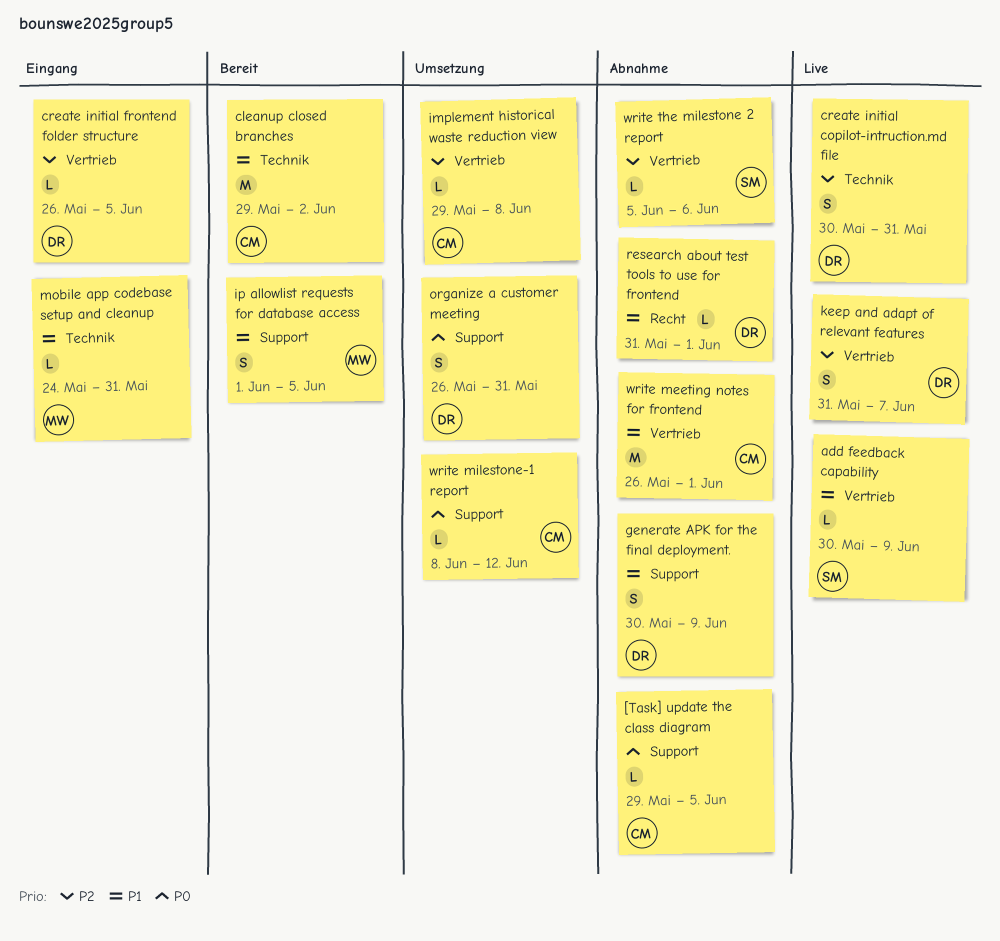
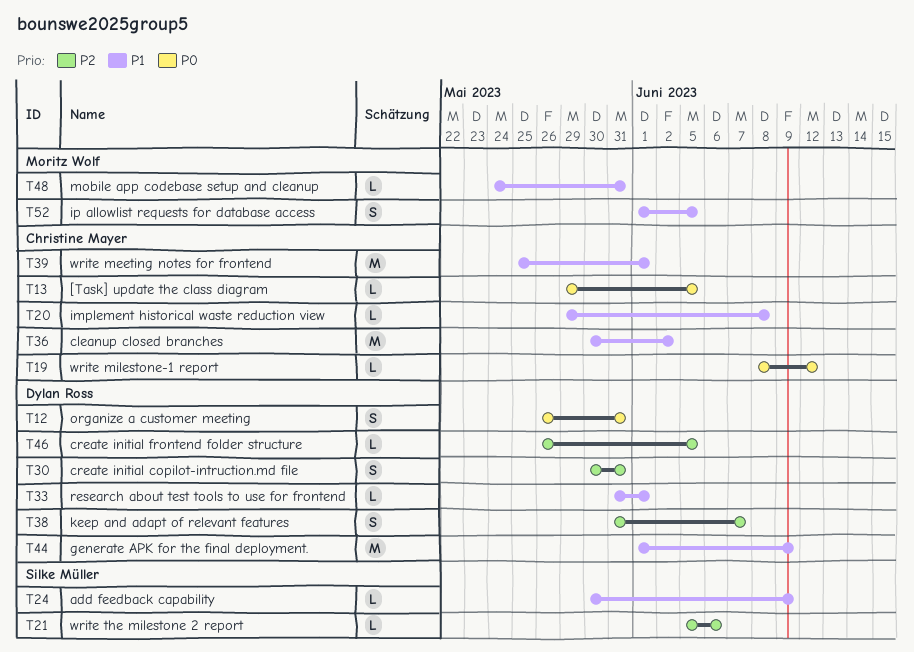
cleanup closed branches, start: May 29 -> May 30
generate APK for the final deployment., estimate: S -> M
generate APK for the final deployment., start: May 30 -> Jun 1
implement historical waste reduction view, priority: P2 -> P1
write meeting notes for frontend, start: May 26 -> May 25

